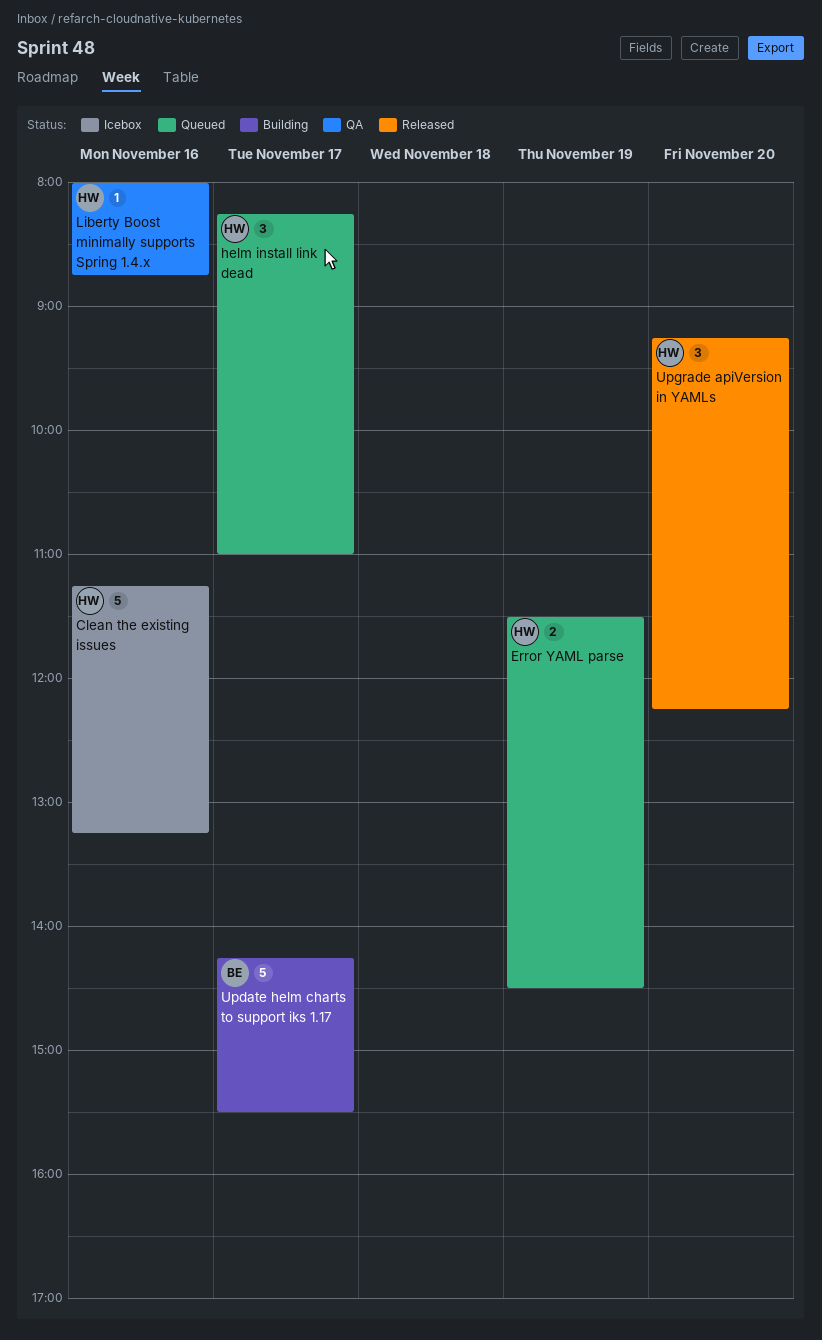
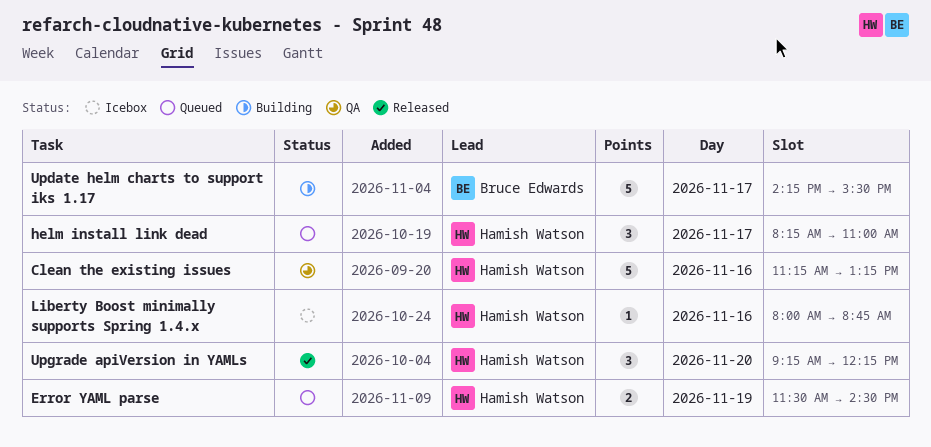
Clean the existing issues, status: Icebox -> QA
Liberty Boost minimally supports Spring 1.4.x, status: QA -> Icebox

